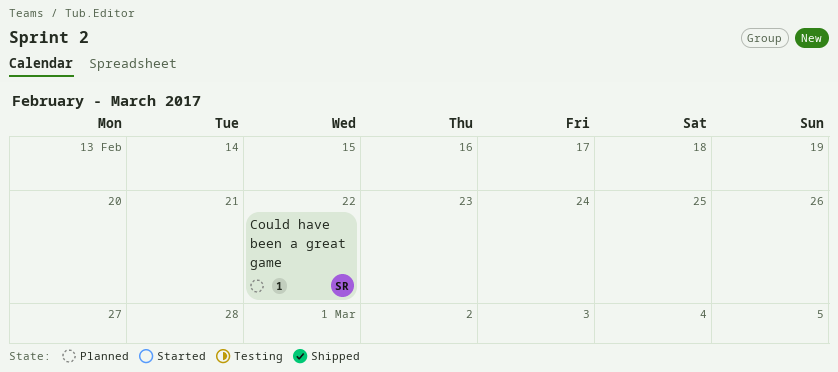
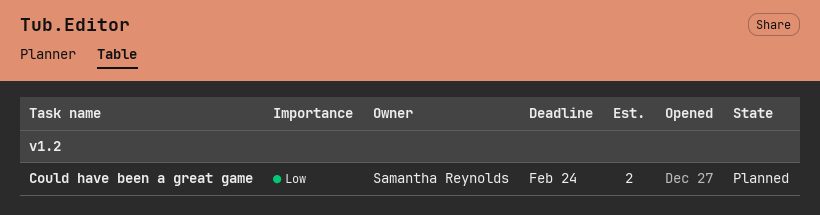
Could have been a great game, estimate: 1 -> 2
Could have been a great game, due: Feb 22 -> Feb 24

